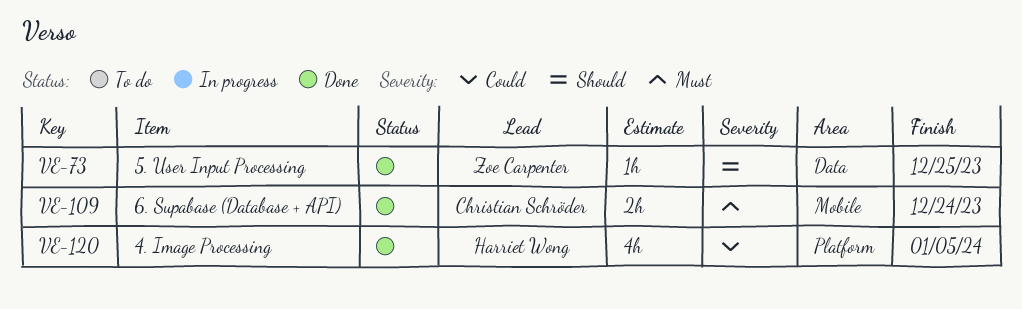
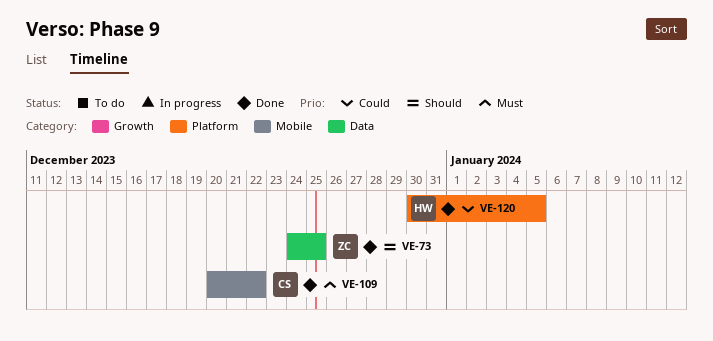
VE-109, due: Dec 24 -> Dec 22

